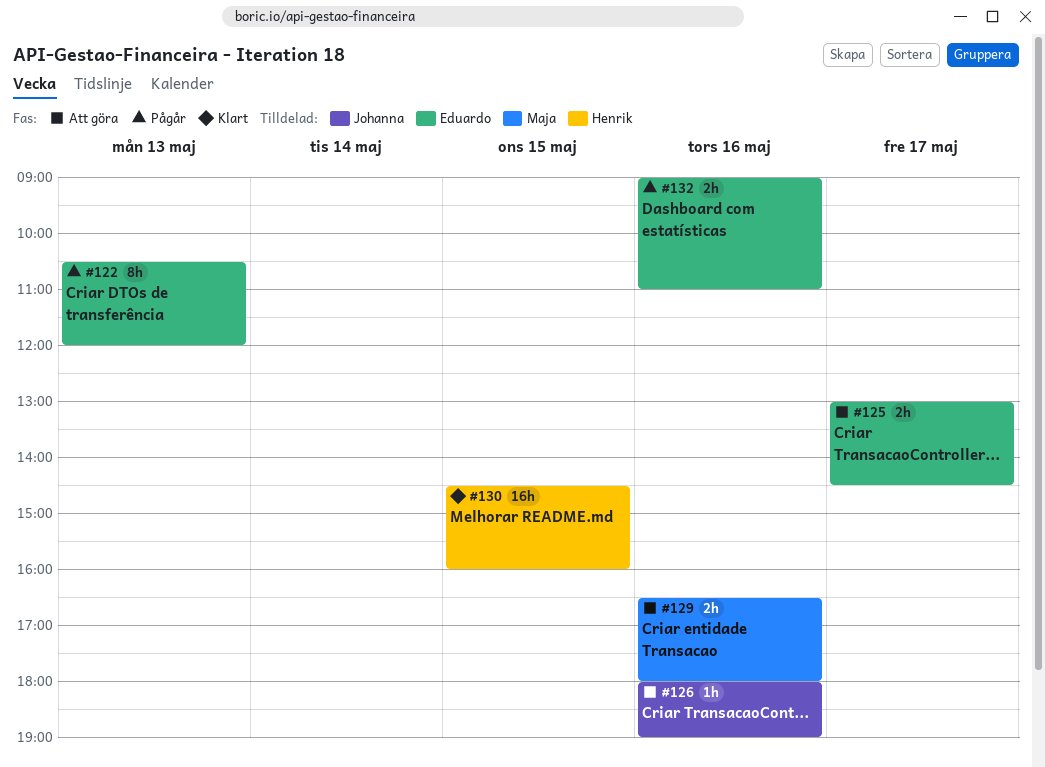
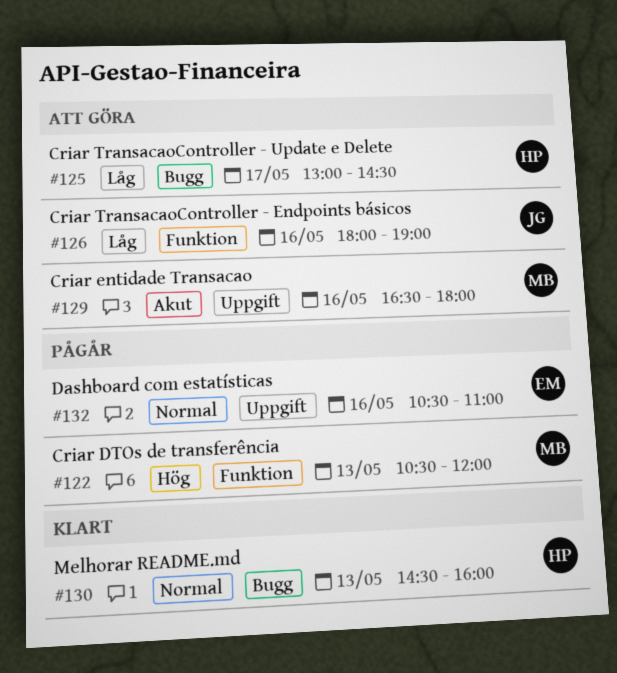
#122, owner: Eduardo -> Maja
#125, owner: Eduardo -> Henrik
#130, day: May 15 -> May 13
#132, begins: 09:00 -> 10:30

